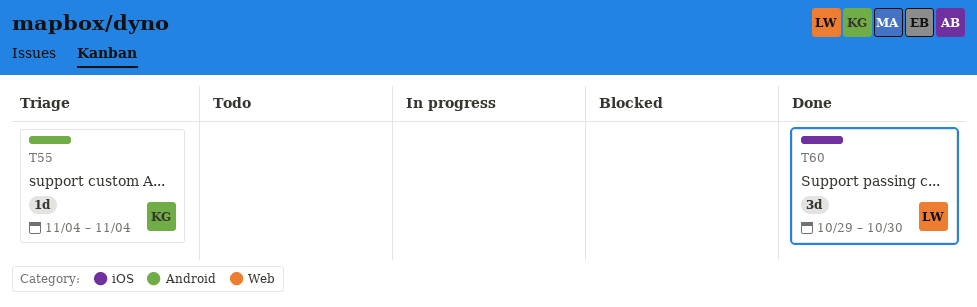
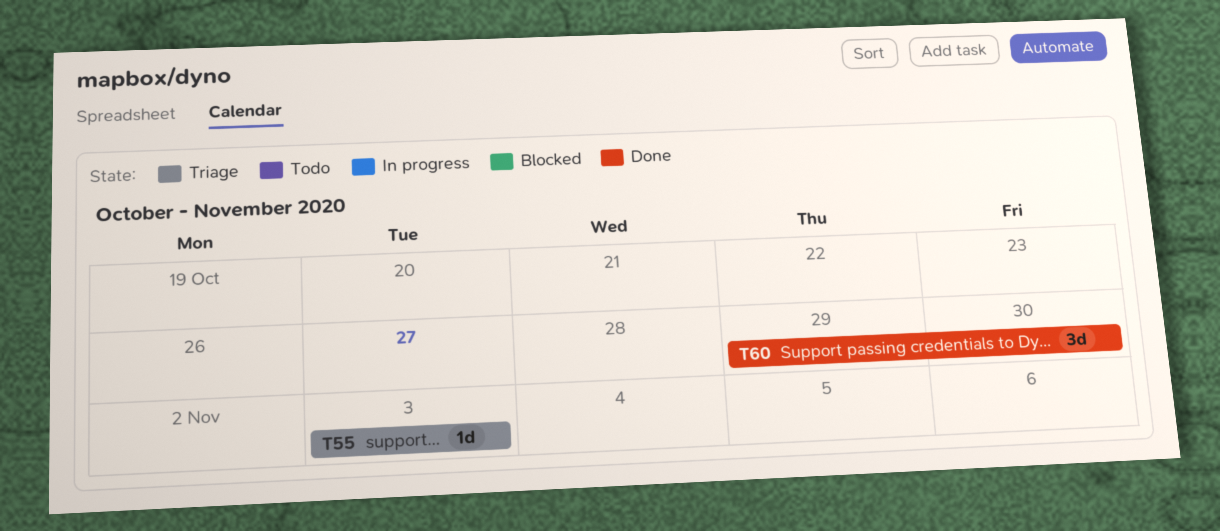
T55, start: Nov 4 -> Nov 3
T55, due: Nov 4 -> Nov 3

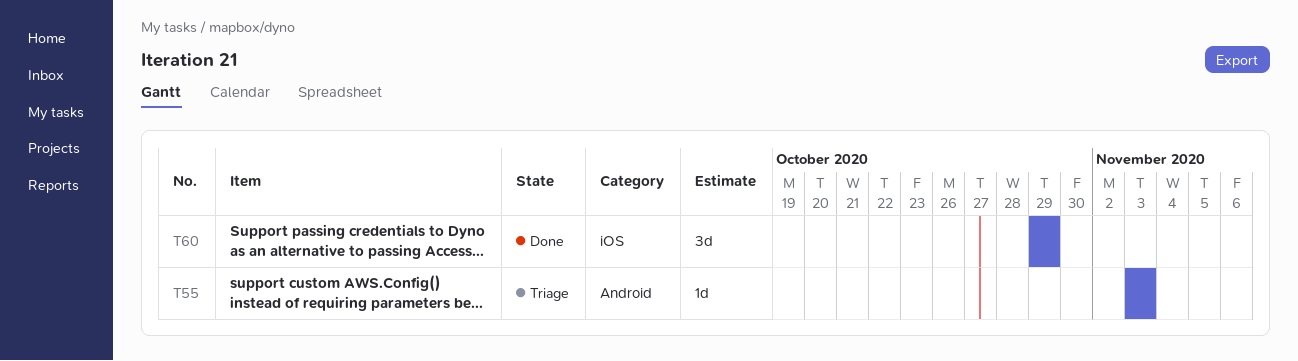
T60, due: Oct 30 -> Oct 29

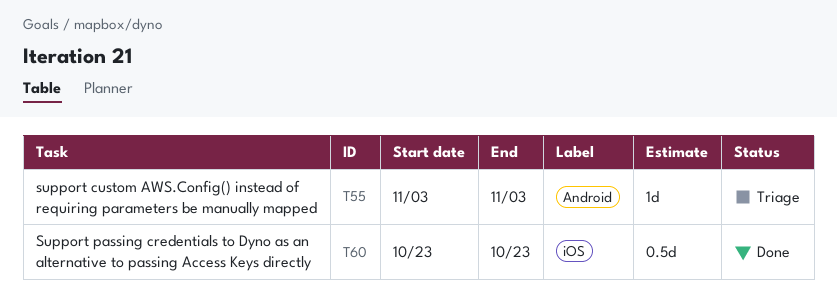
T60, estimate: 3d -> 0.5d
T60, start: Oct 29 -> Oct 23
T60, due: Oct 29 -> Oct 23

